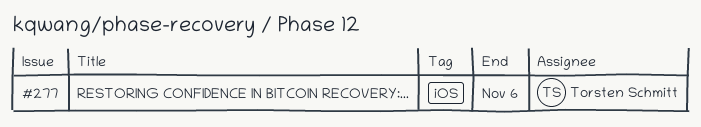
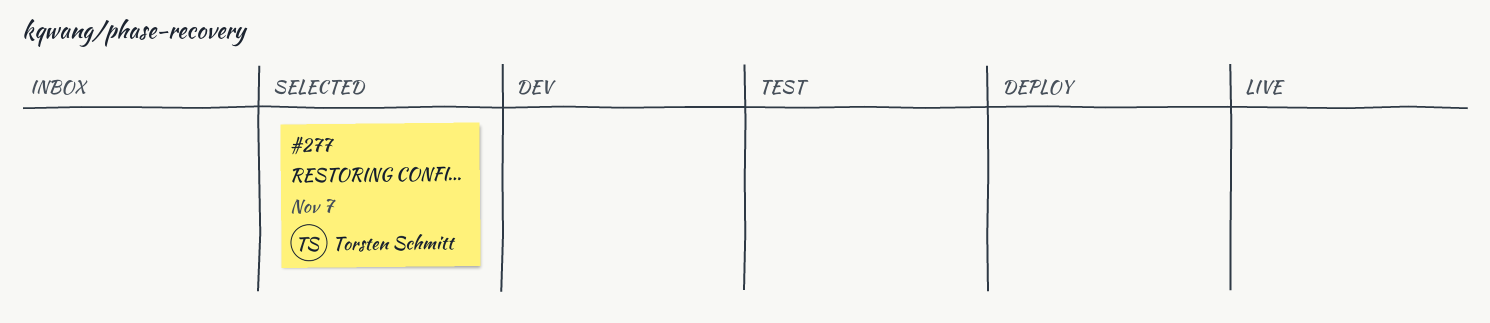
#277, due: Nov 6 -> Nov 7

